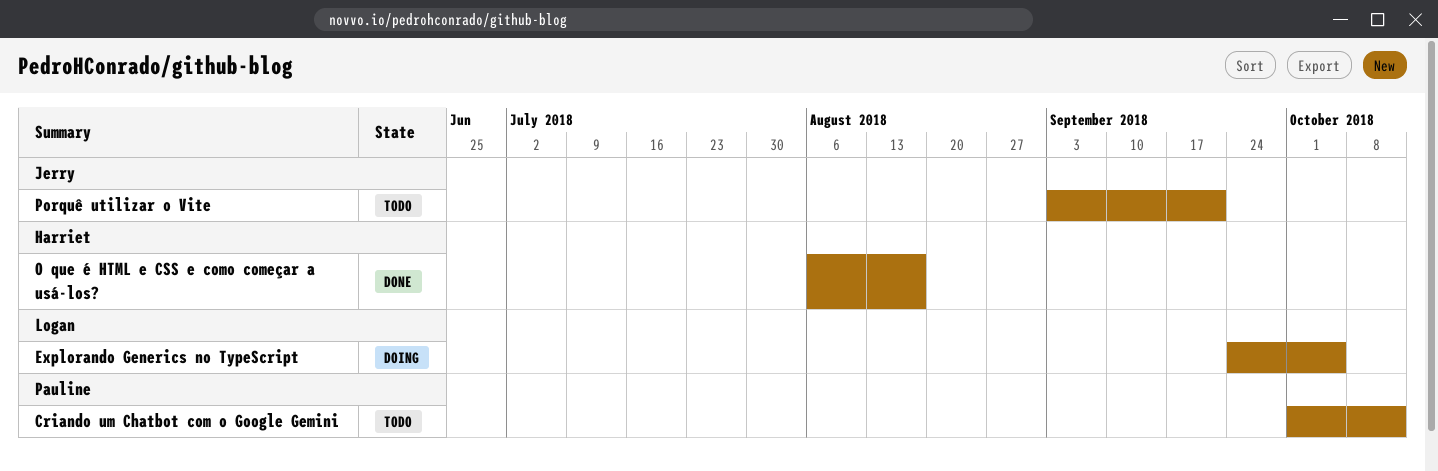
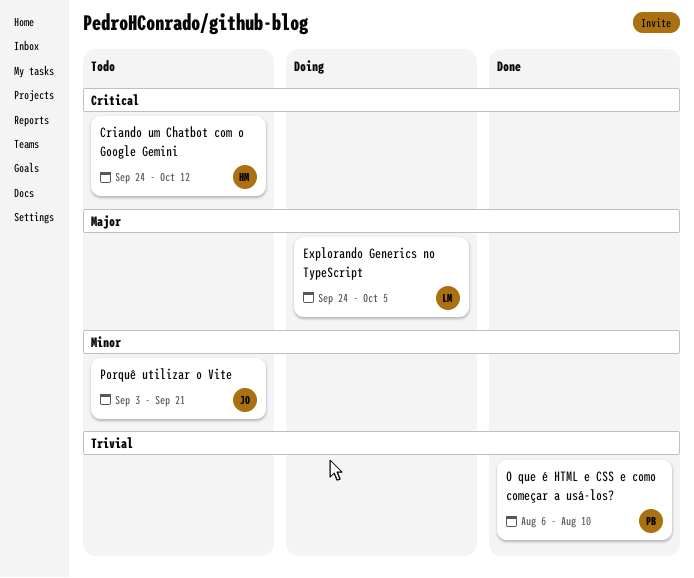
Criando um Chatbot com o Google Gemini, owner: Pauline -> Harriet
Criando um Chatbot com o Google Gemini, start: Oct 1 -> Sep 24
O que é HTML e CSS e como começar a usá-los?, owner: Harriet -> Pauline
O que é HTML e CSS e como começar a usá-los?, due: Aug 17 -> Aug 10

